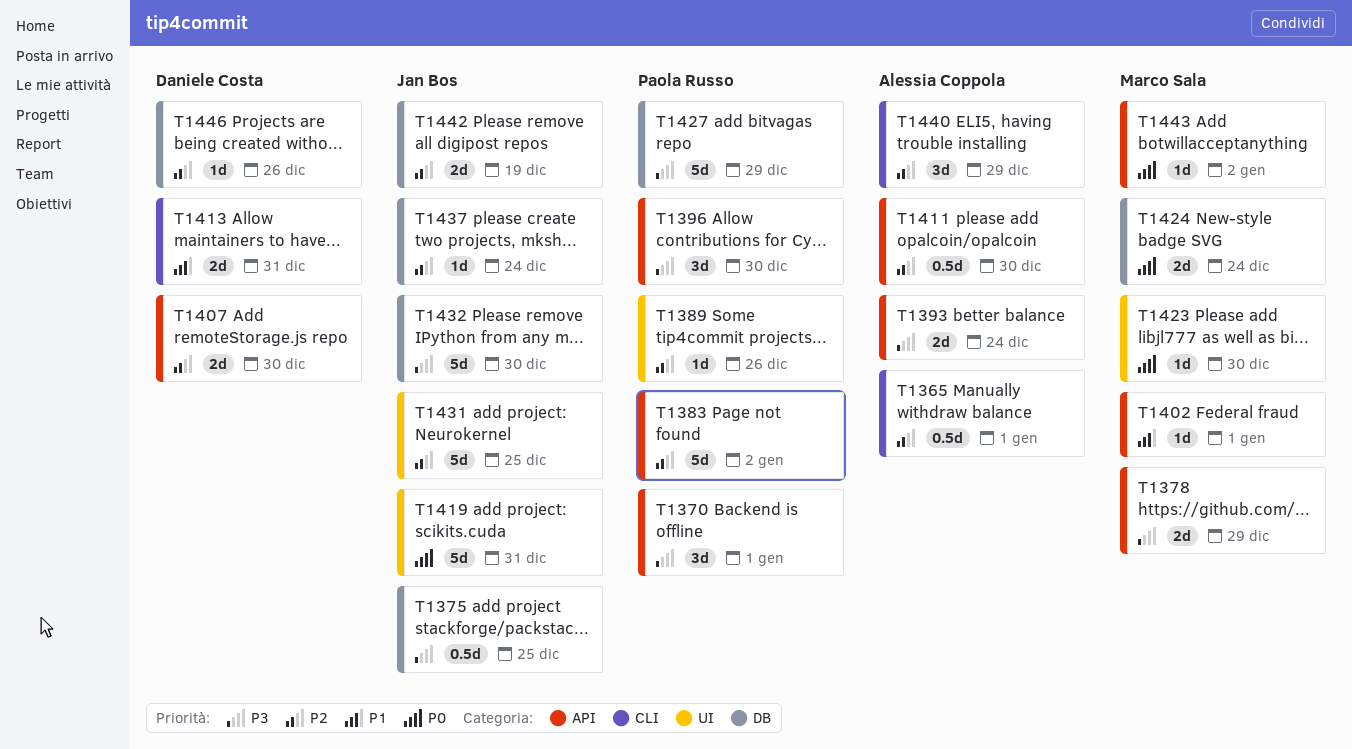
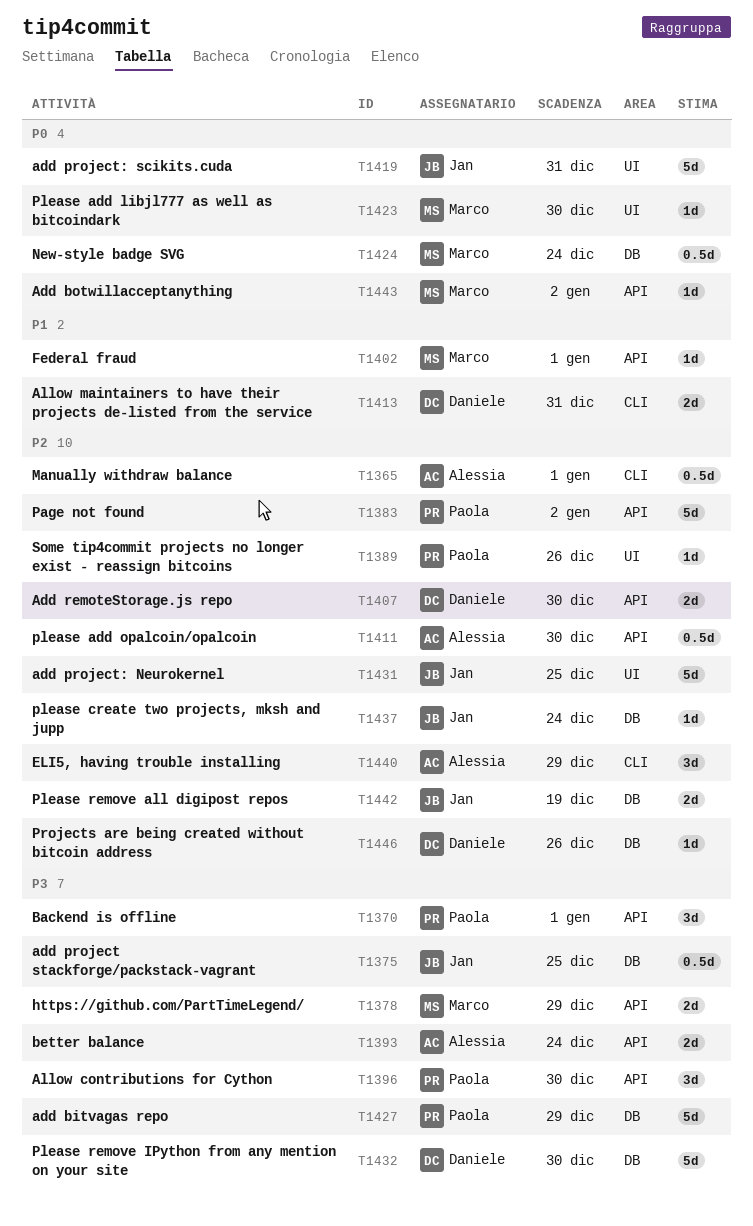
T1424, estimate: 2d -> 0.5d
T1432, owner: Jan Bos -> Daniele Costa

